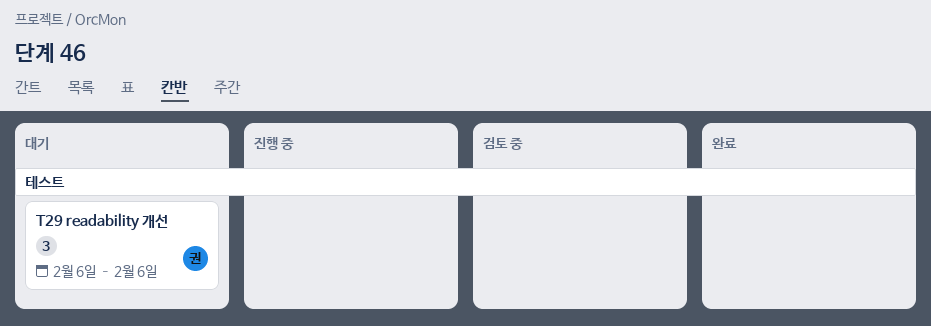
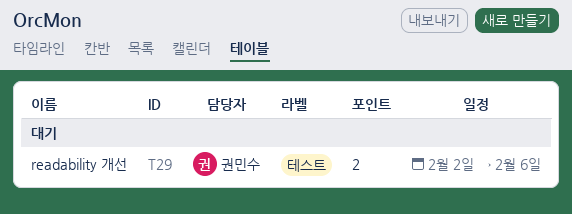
T29, estimate: 3 -> 2
T29, start: Feb 6 -> Feb 2

